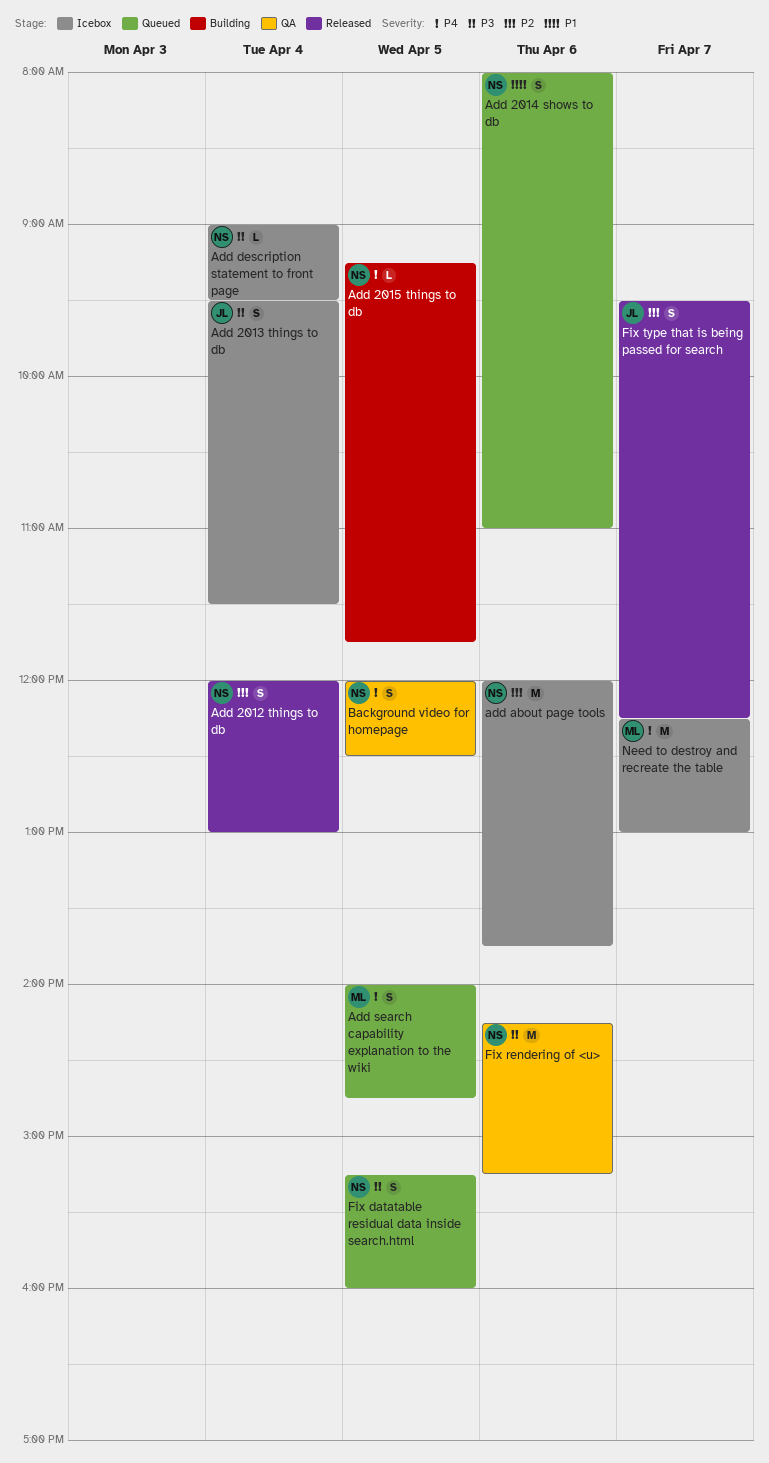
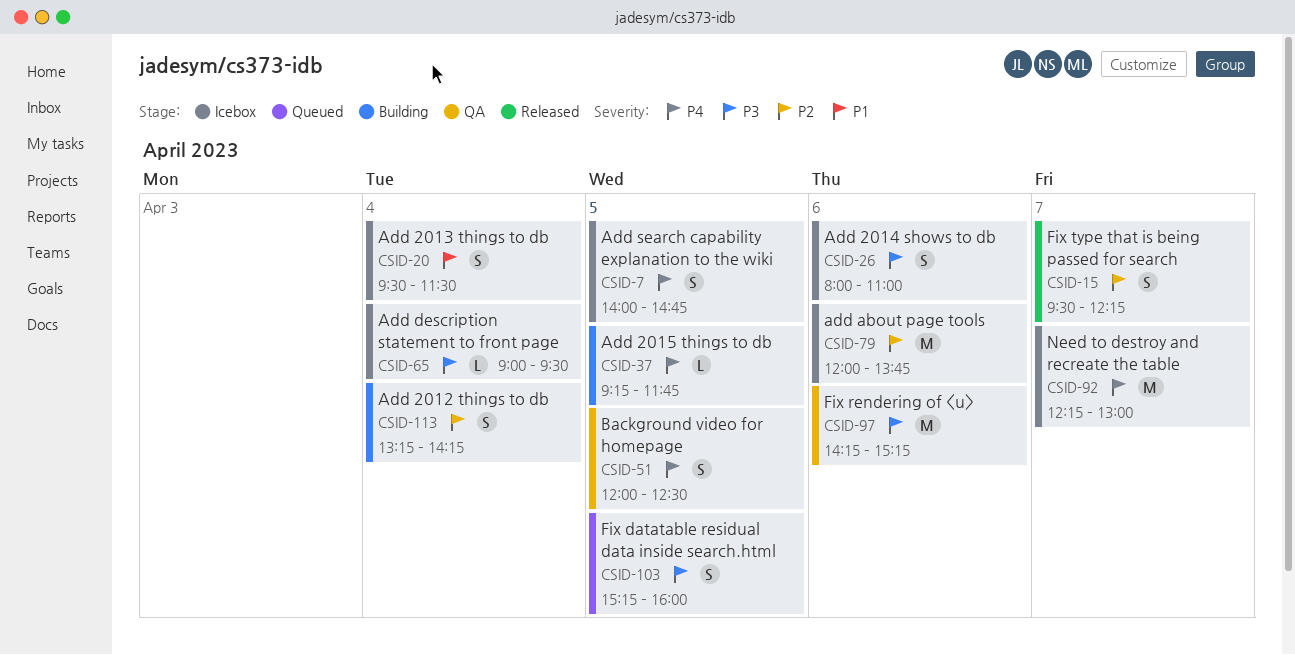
Add 2012 things to db, status: Released -> Building
Add 2012 things to db, begins: 12:00 -> 13:15
Add 2012 things to db, ends: 13:00 -> 14:15
Add 2013 things to db, priority: P3 -> P1
Add 2014 shows to db, status: Queued -> Icebox
Add 2014 shows to db, priority: P1 -> P3
Add search capability explanation to the wiki, status: Queued -> Icebox

